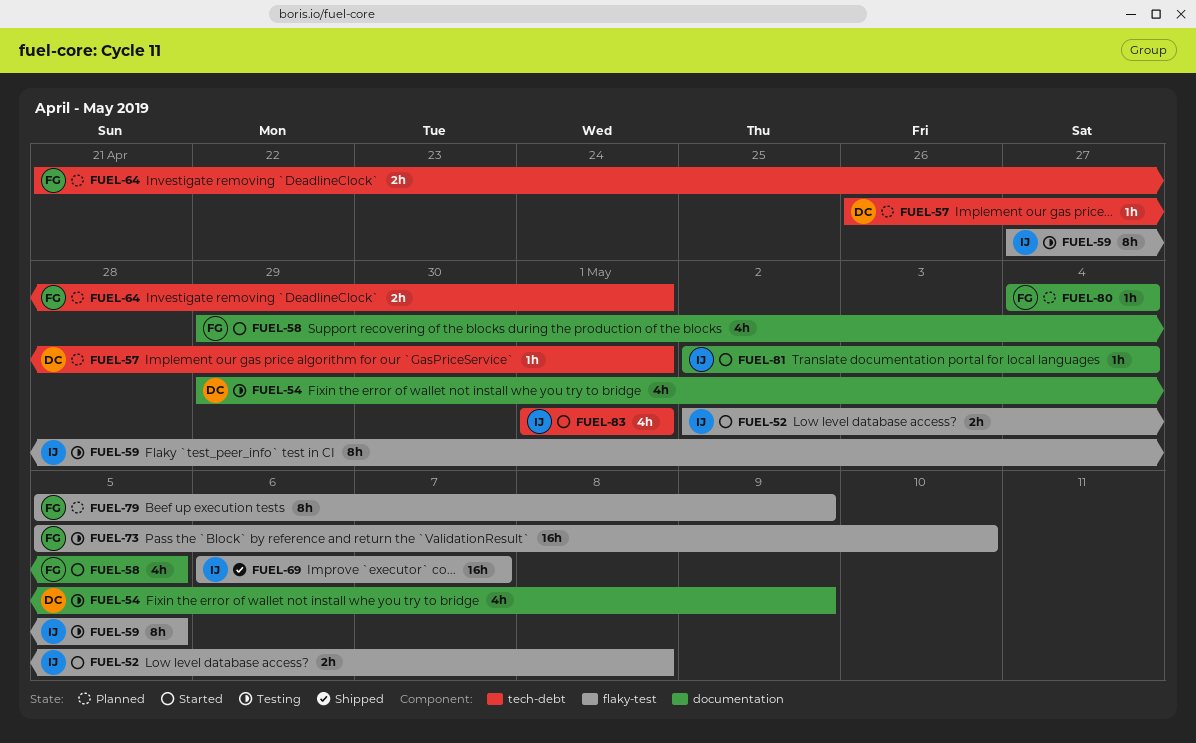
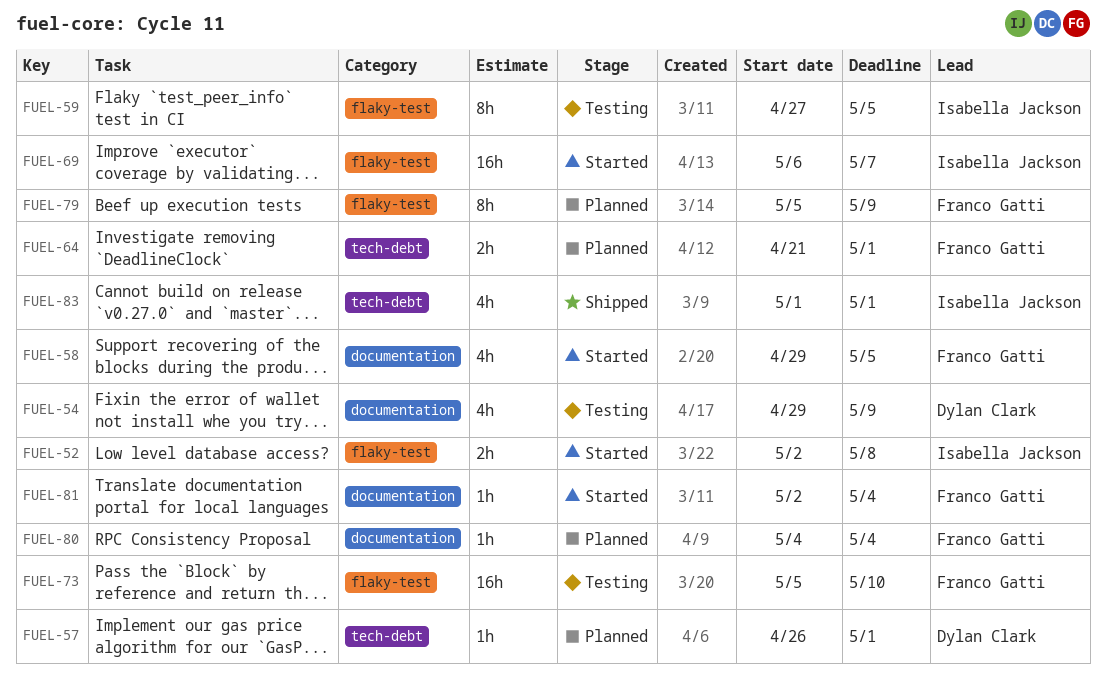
FUEL-69, status: Shipped -> Started
FUEL-81, owner: Isabella Jackson -> Franco Gatti
FUEL-83, status: Started -> Shipped

